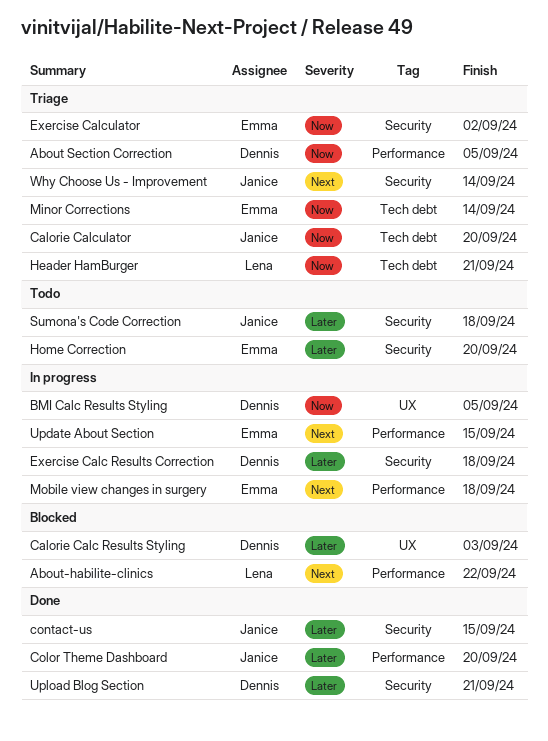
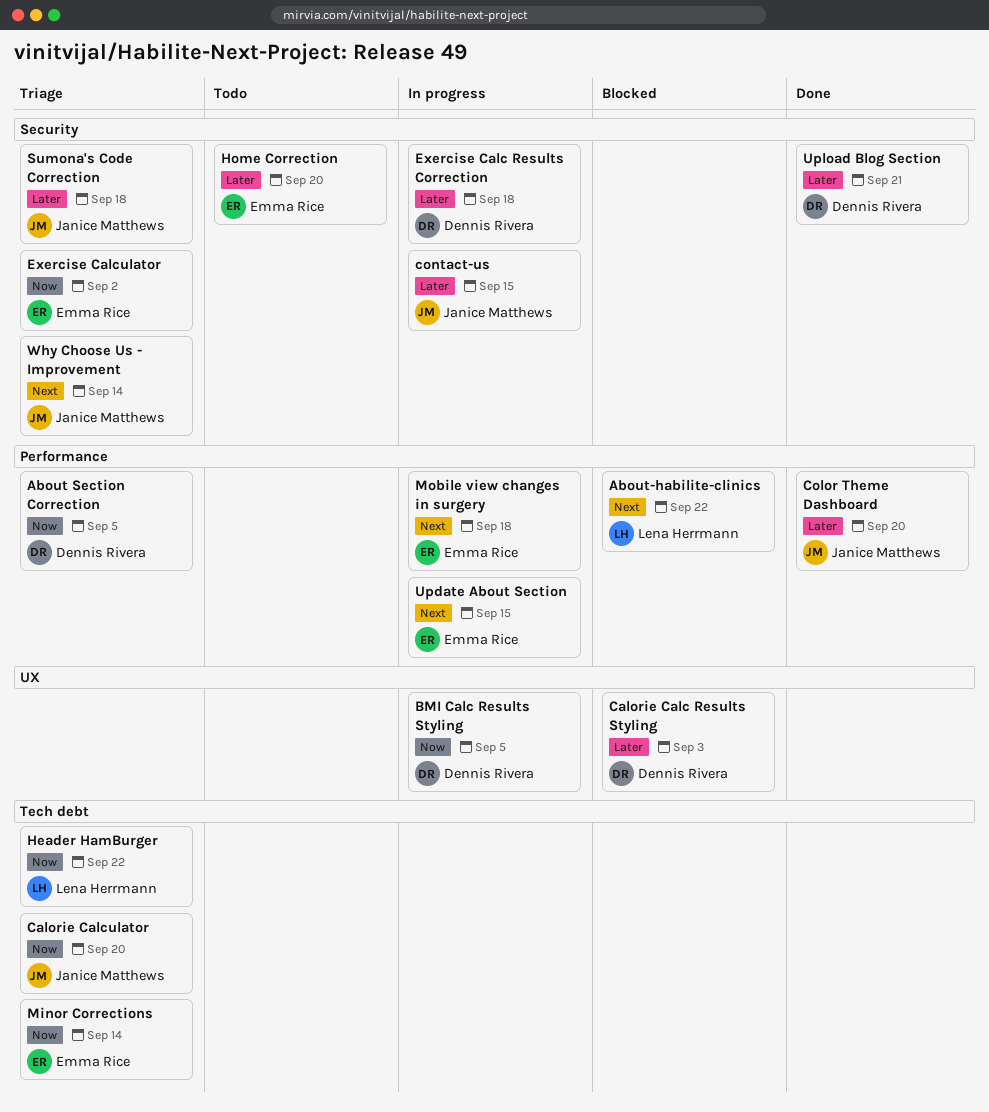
contact-us, status: Done -> In progress
Header HamBurger, due: Sep 21 -> Sep 22
Sumona's Code Correction, status: Todo -> Triage

